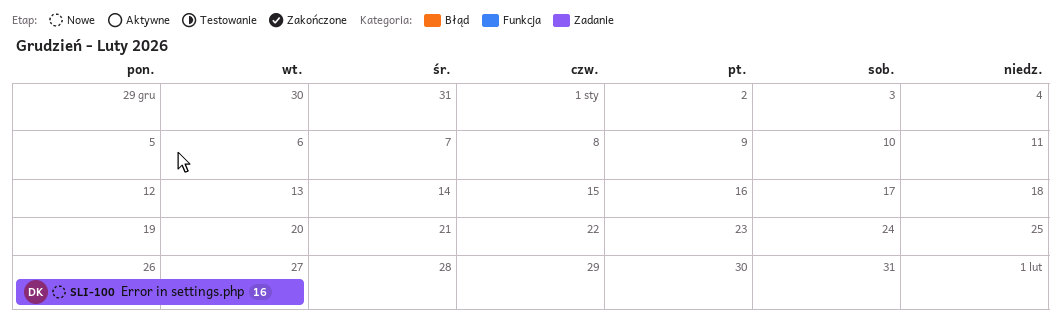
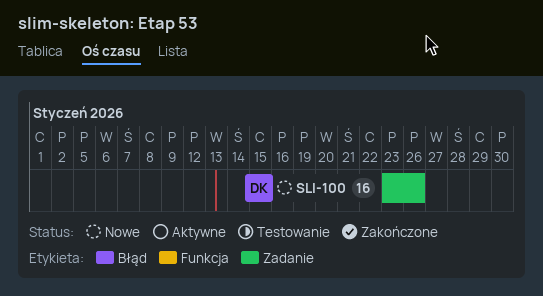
SLI-100, start: Jan 26 -> Jan 23
SLI-100, due: Jan 27 -> Jan 26

